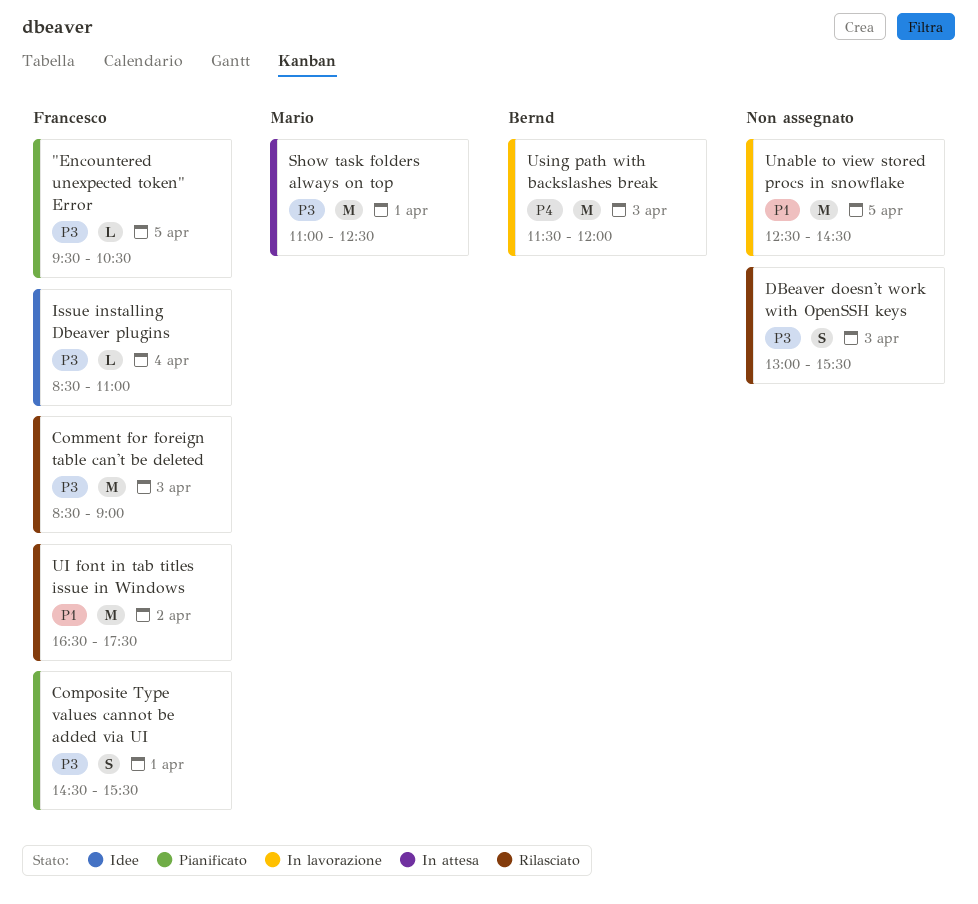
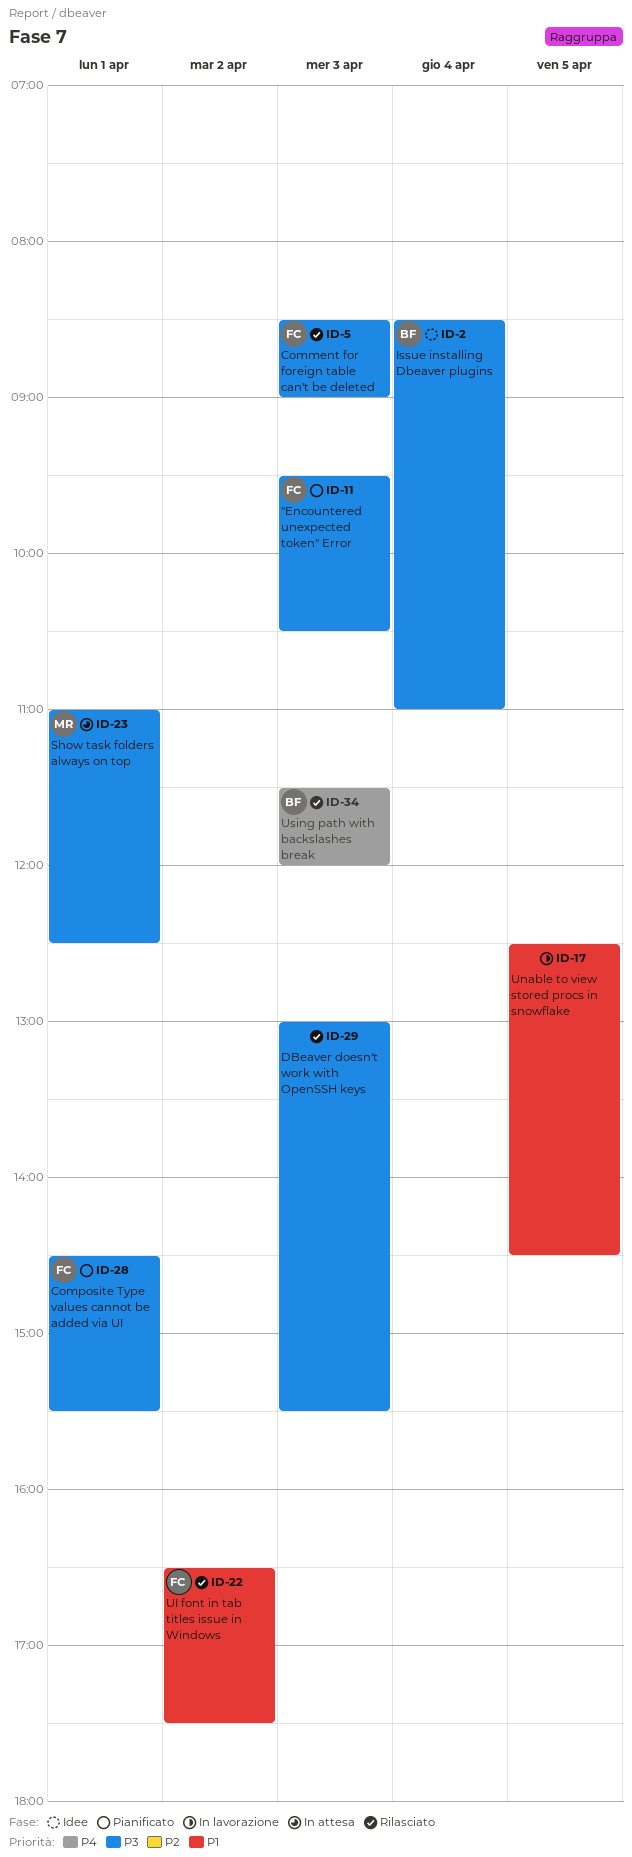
"Encountered unexpected token" Error, day: Apr 5 -> Apr 3
Issue installing Dbeaver plugins, owner: Francesco -> Bernd
Using path with backslashes break, status: In lavorazione -> Rilasciato

